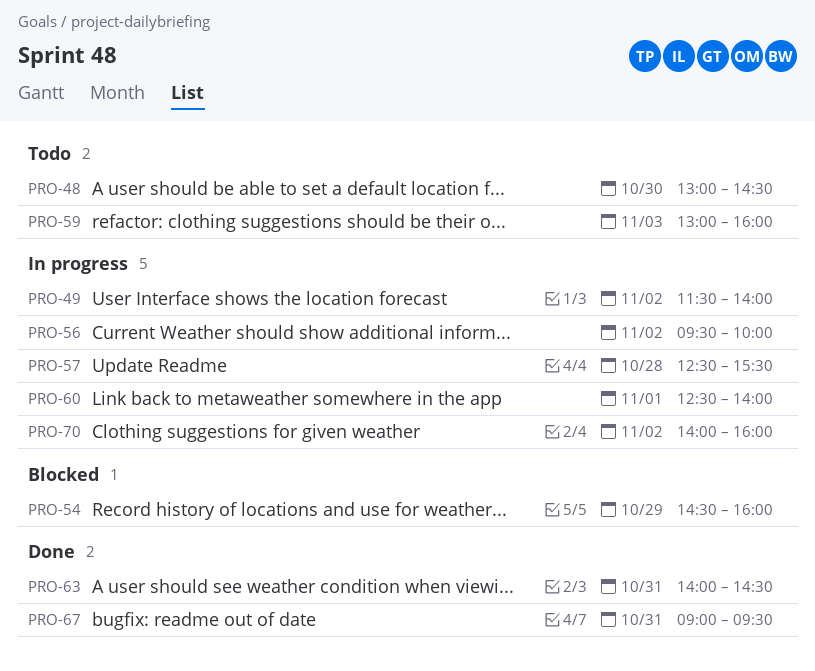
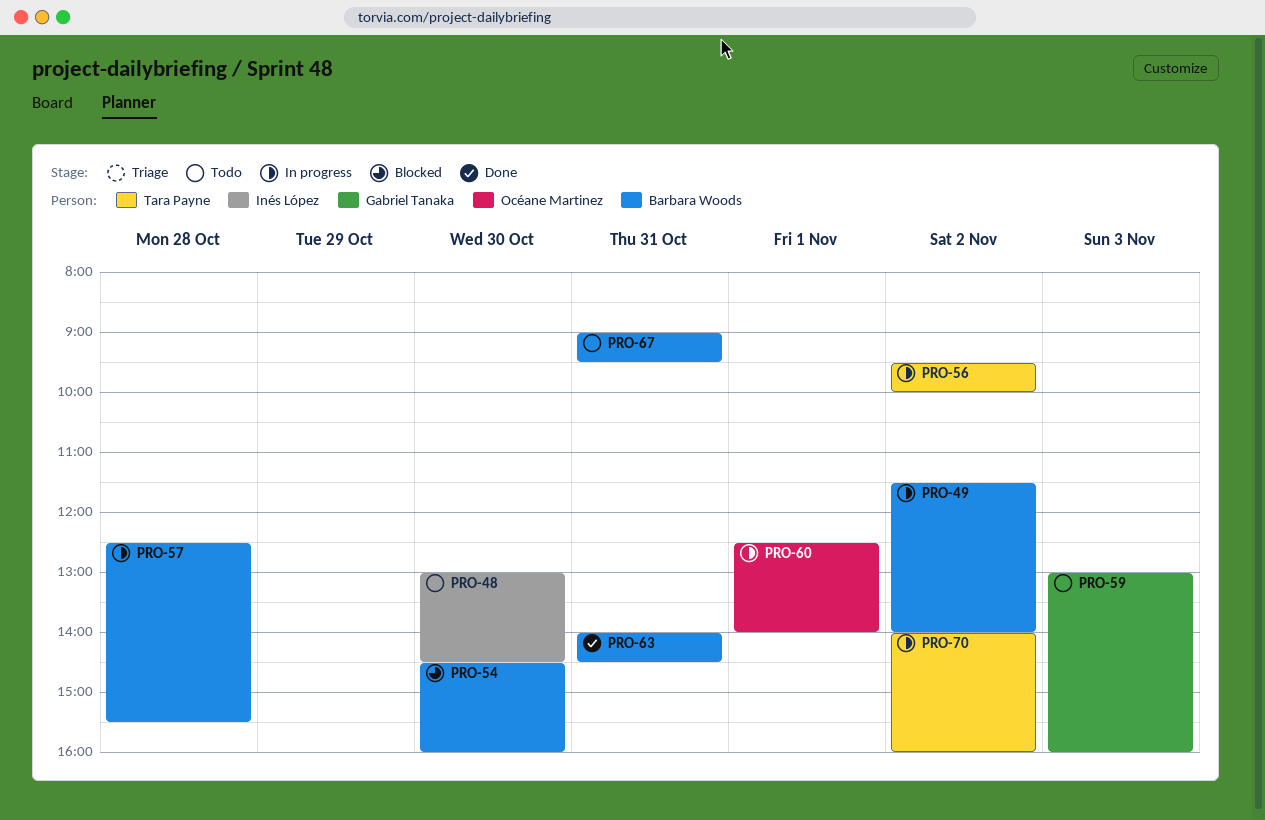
PRO-54, day: Oct 29 -> Oct 30
PRO-67, status: Done -> Todo

